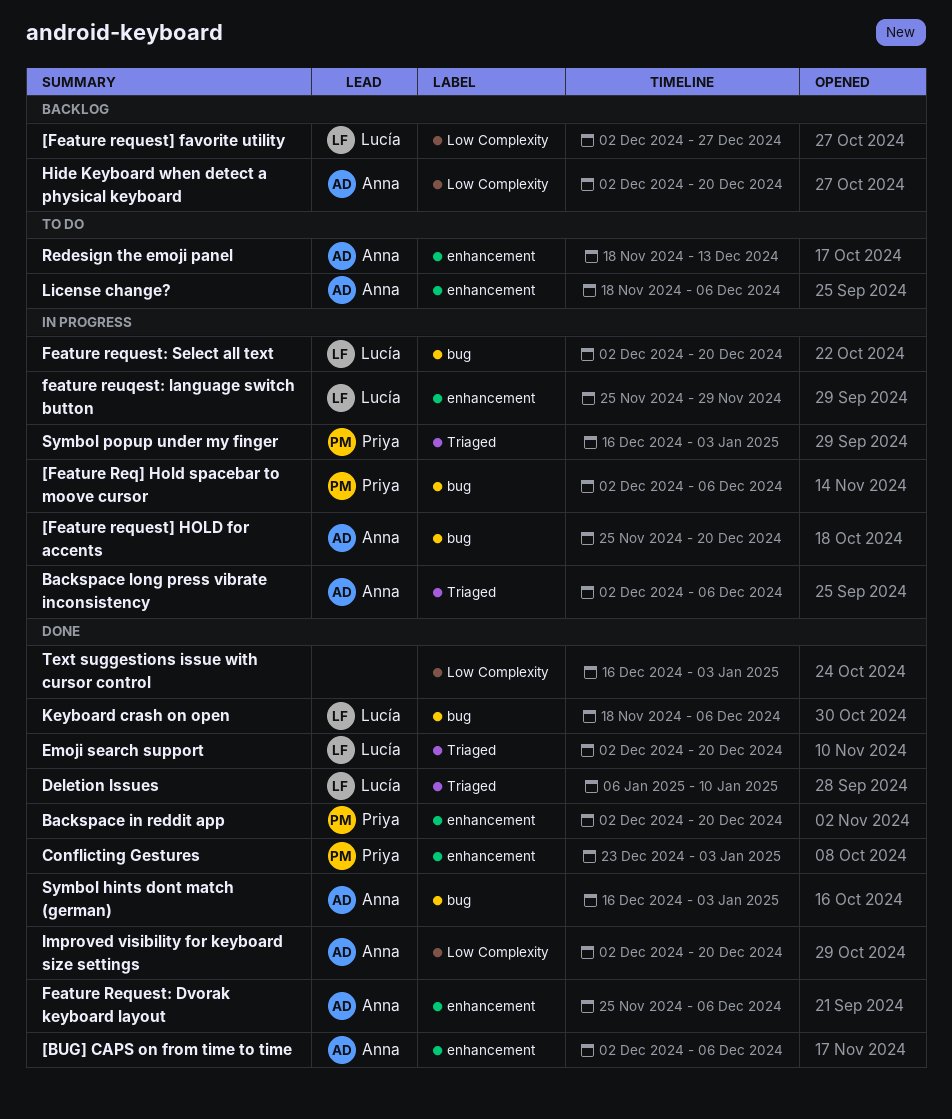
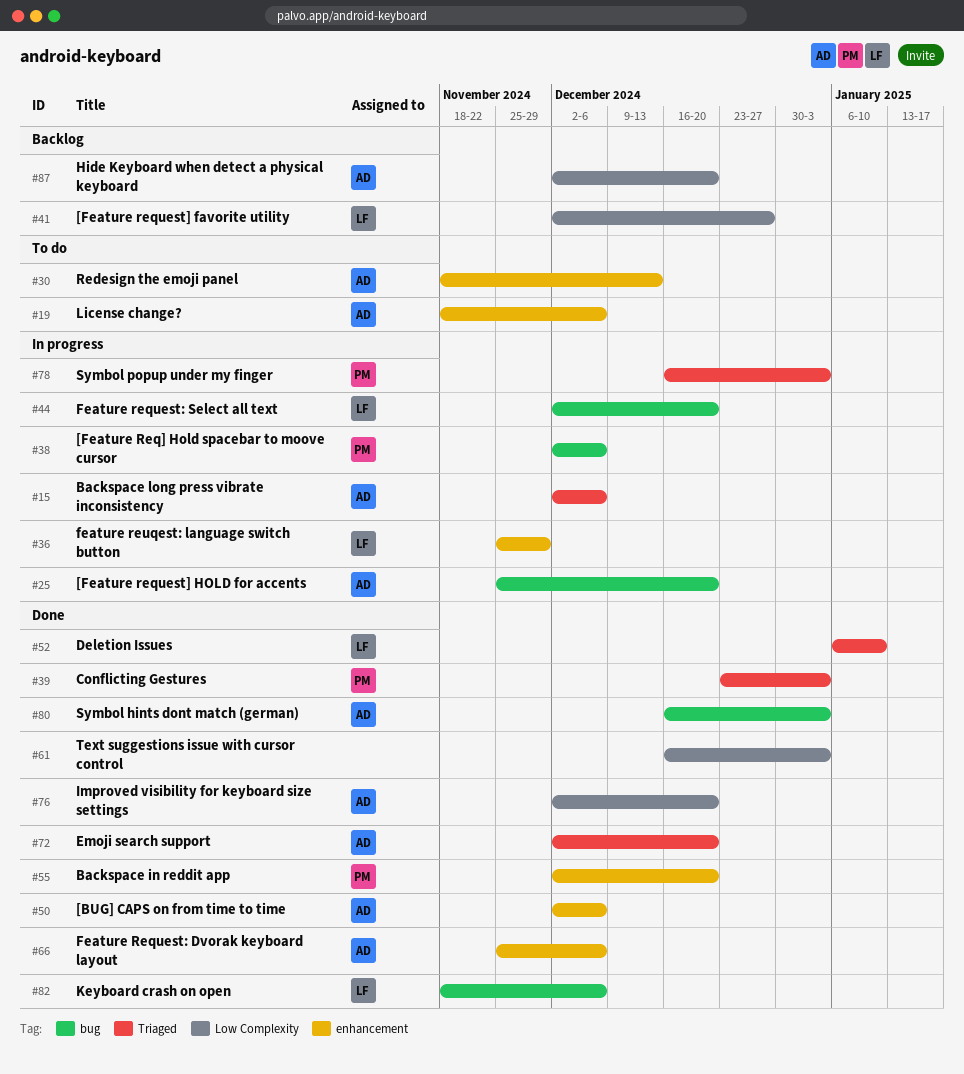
Conflicting Gestures, label: enhancement -> Triaged
Emoji search support, owner: Lucía -> Anna

